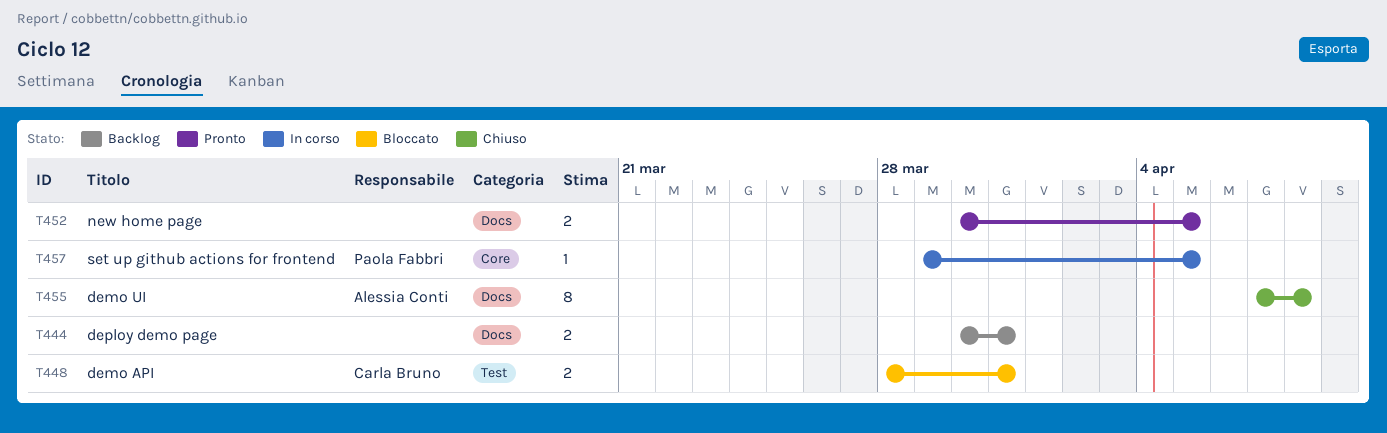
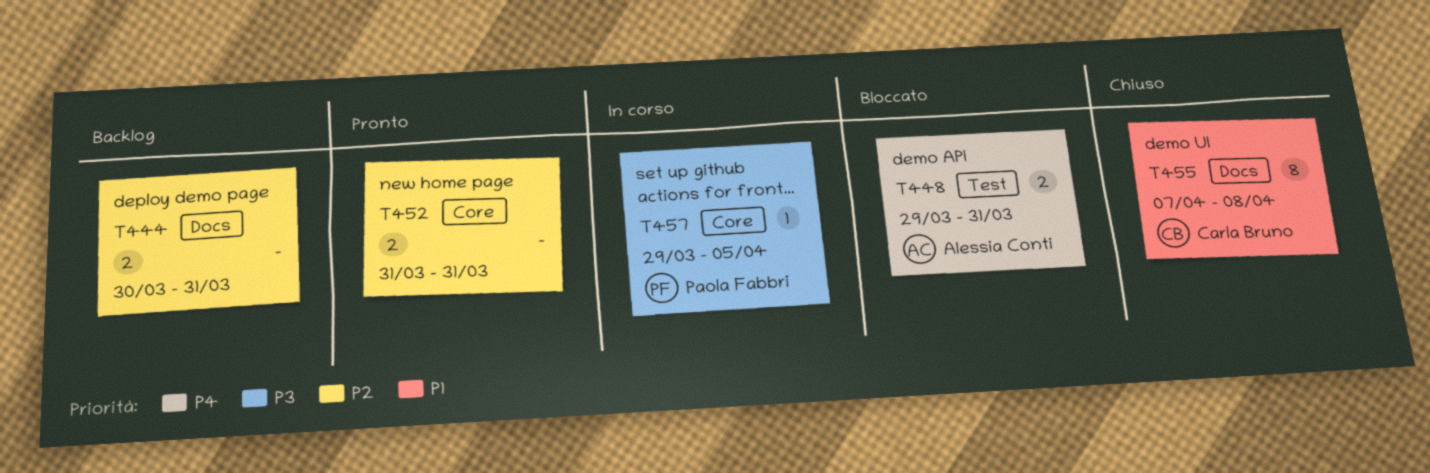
T448, owner: Carla Bruno -> Alessia Conti
T448, start: Mar 28 -> Mar 29
T452, label: Docs -> Core
T452, start: Mar 30 -> Mar 31
T452, due: Apr 5 -> Mar 31
T455, owner: Alessia Conti -> Carla Bruno

